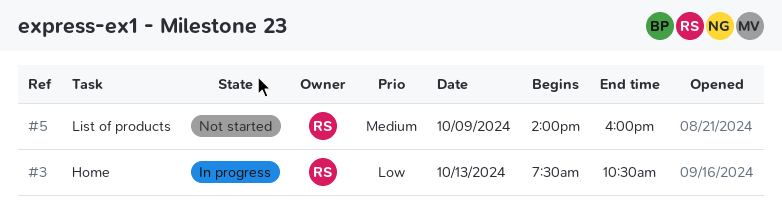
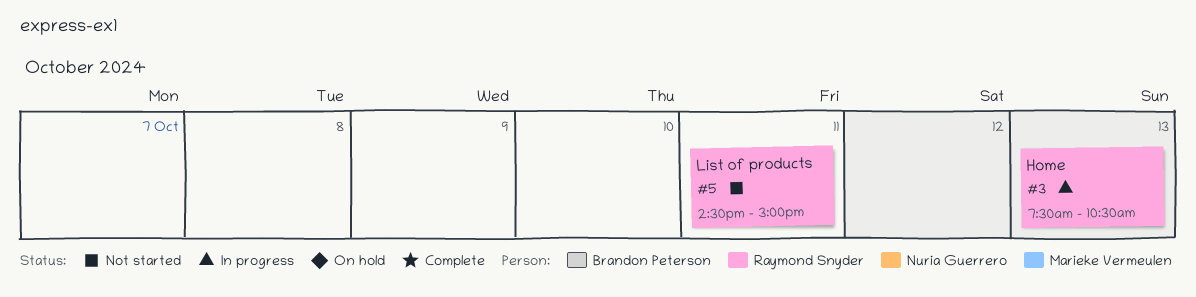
#5, day: Oct 9 -> Oct 11
#5, begins: 14:00 -> 14:30
#5, ends: 16:00 -> 15:00

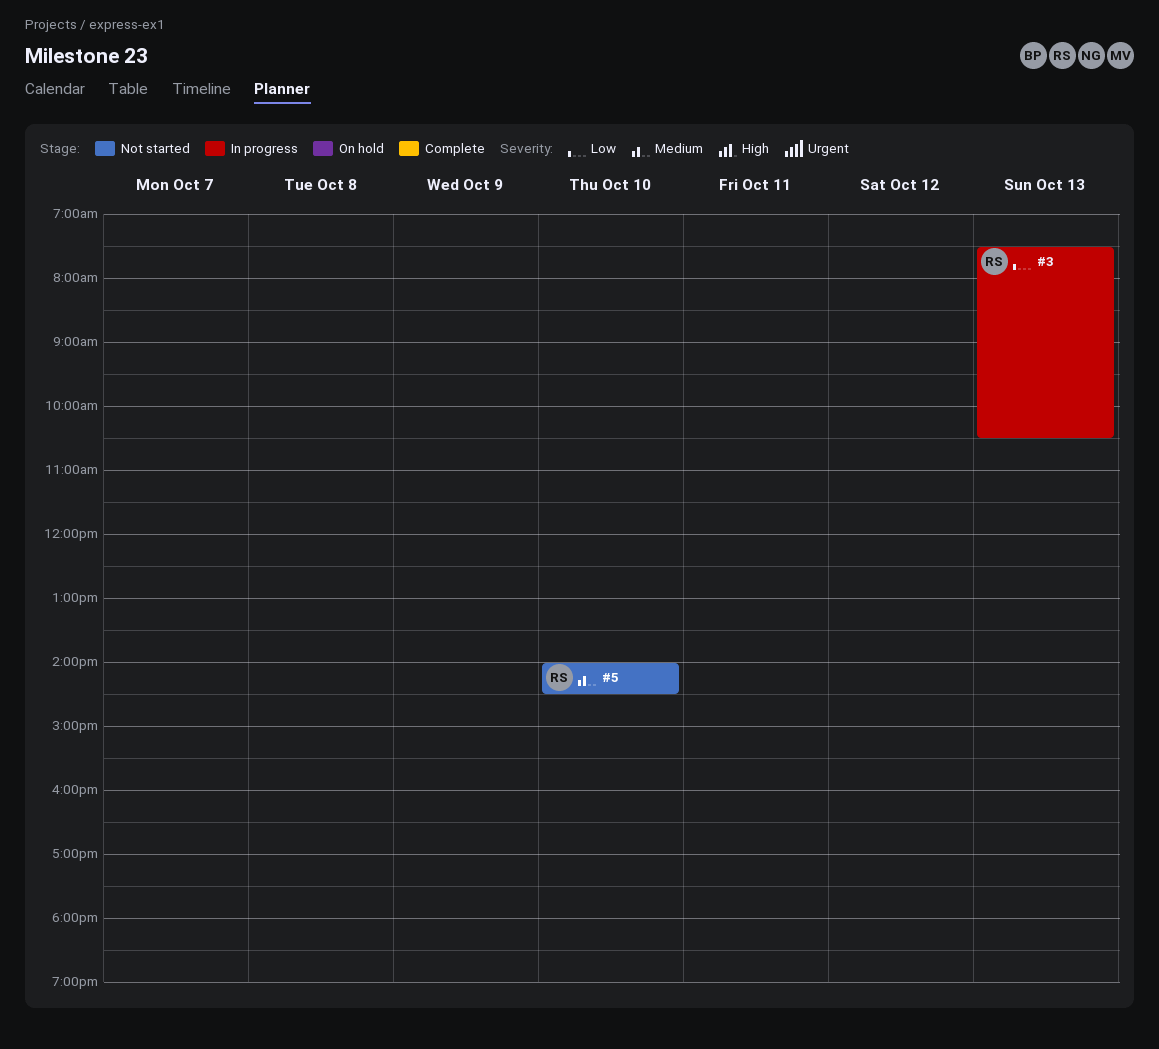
#5, day: Oct 11 -> Oct 10
#5, begins: 14:30 -> 14:00
#5, ends: 15:00 -> 14:30

